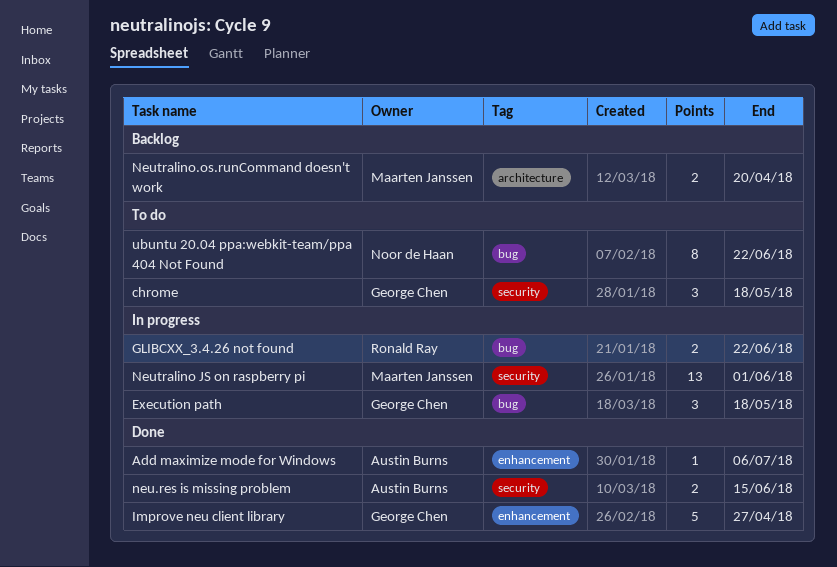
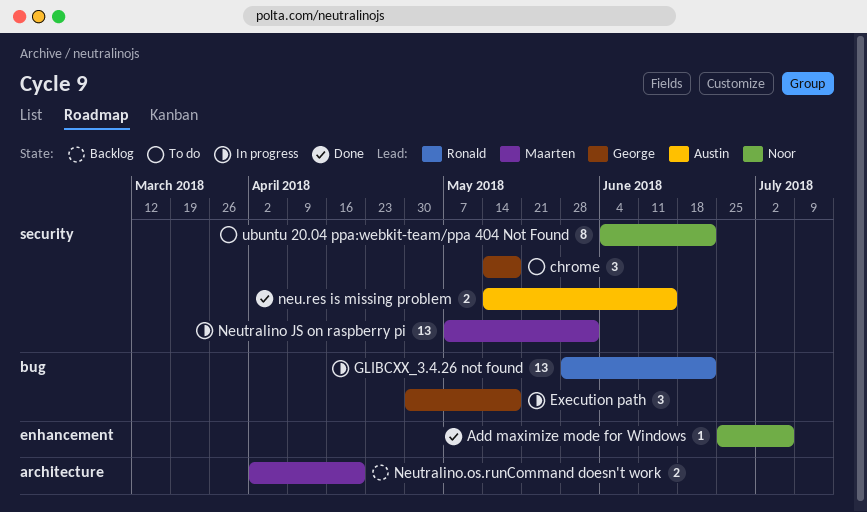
Add maximize mode for Windows, owner: Austin Burns -> Noor de Haan
GLIBCXX_3.4.26 not found, estimate: 2 -> 13
Improve neu client library: present -> none
ubuntu 20.04 ppa:webkit-team/ppa 404 Not Found, label: bug -> security

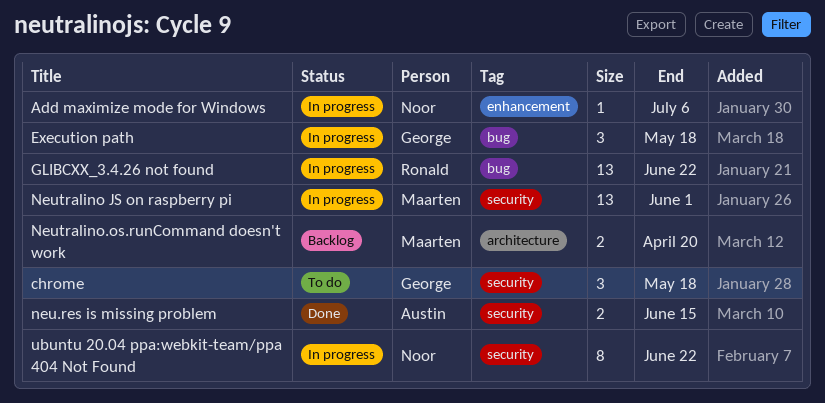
Add maximize mode for Windows, status: Done -> In progress
ubuntu 20.04 ppa:webkit-team/ppa 404 Not Found, status: To do -> In progress

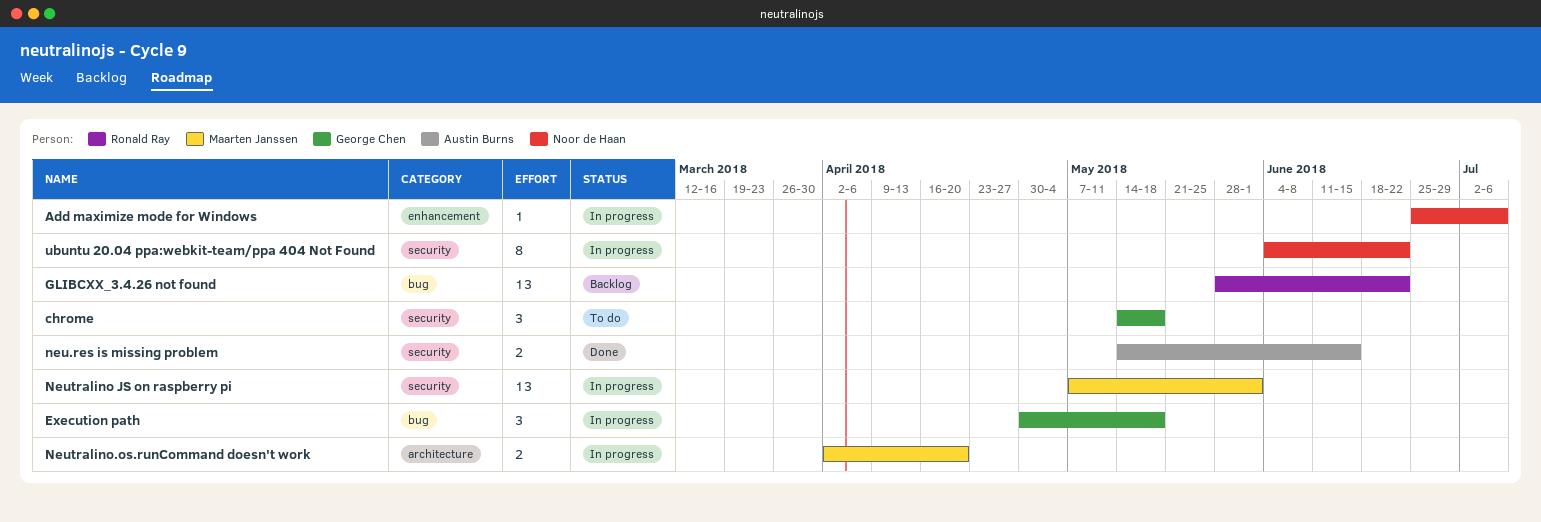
GLIBCXX_3.4.26 not found, status: In progress -> Backlog
Neutralino.os.runCommand doesn't work, status: Backlog -> In progress

